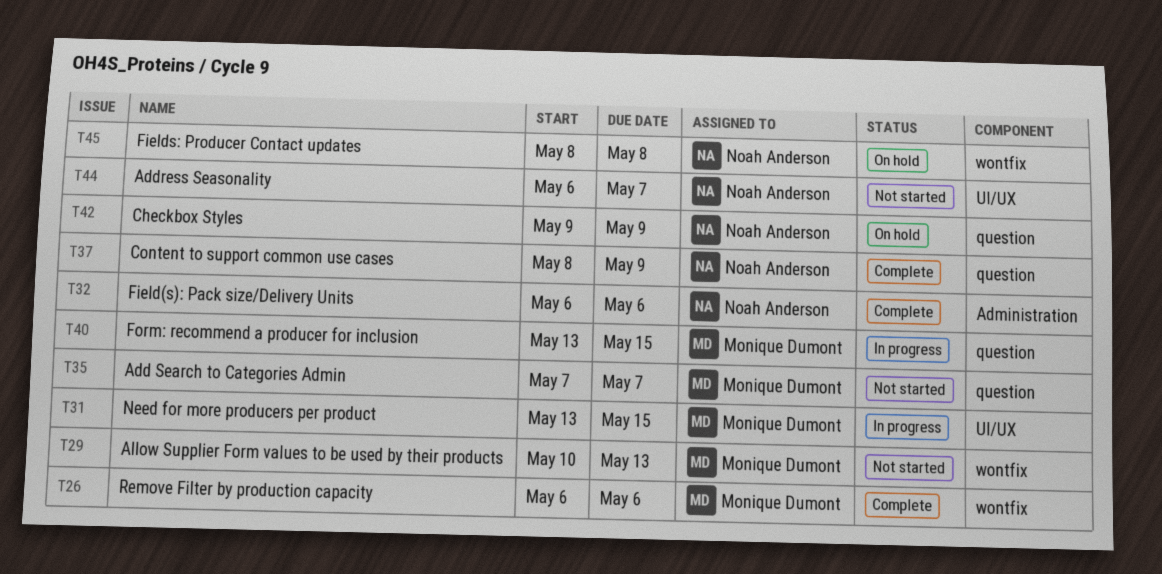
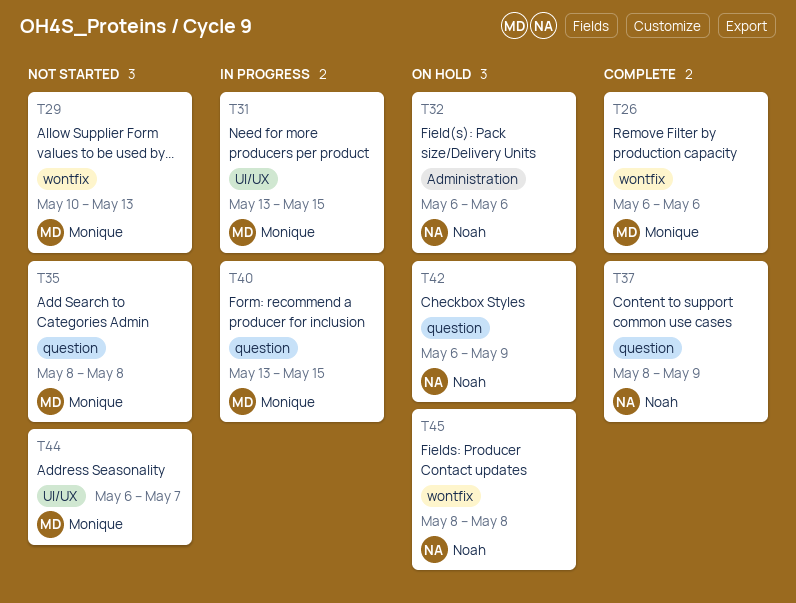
T32, status: Complete -> On hold
T35, start: May 7 -> May 8
T35, due: May 7 -> May 8
T42, start: May 9 -> May 6
T44, owner: Noah Anderson -> Monique Dumont

